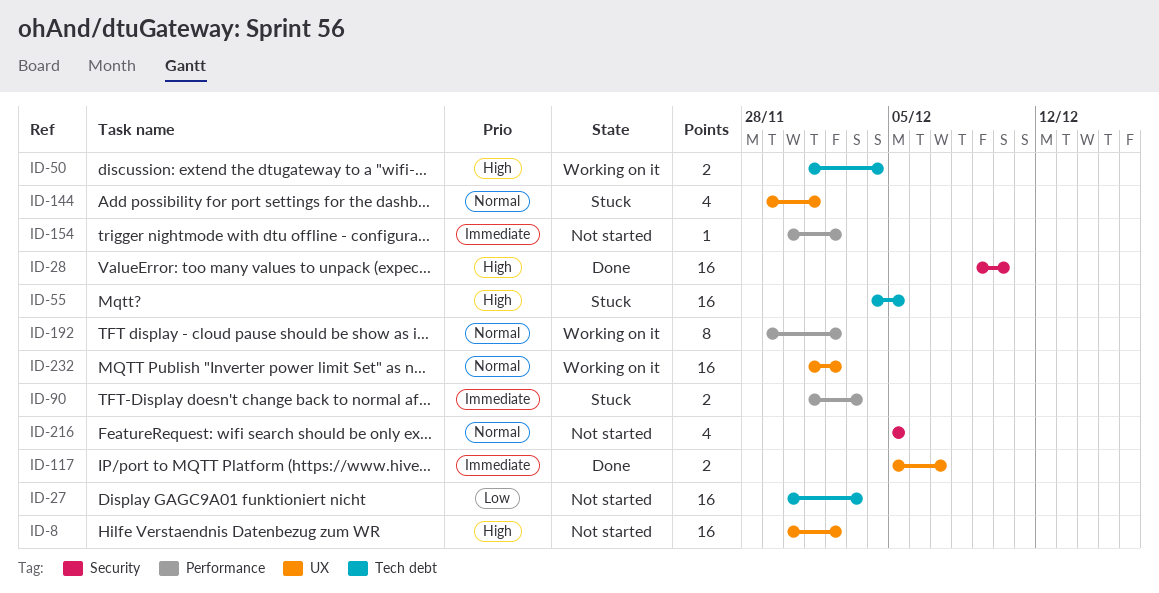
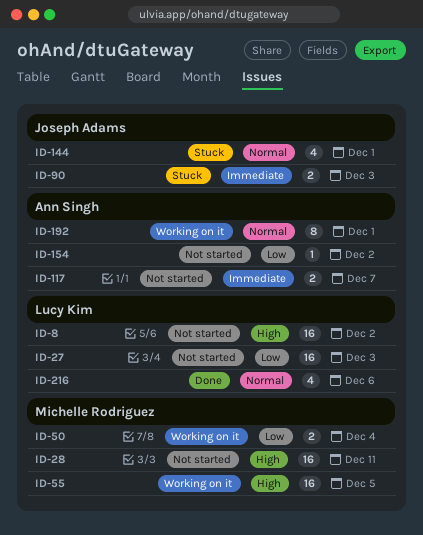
ID-28, status: Done -> Not started
ID-28, due: Dec 10 -> Dec 11
ID-50, priority: High -> Low
ID-55, status: Stuck -> Working on it
ID-117, status: Done -> Not started
ID-154, priority: Immediate -> Low
ID-192, due: Dec 2 -> Dec 1
ID-216, status: Not started -> Done
ID-216, due: Dec 5 -> Dec 6
ID-232: present -> none

